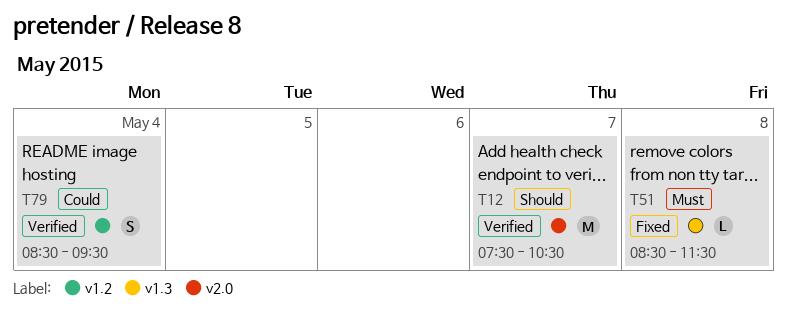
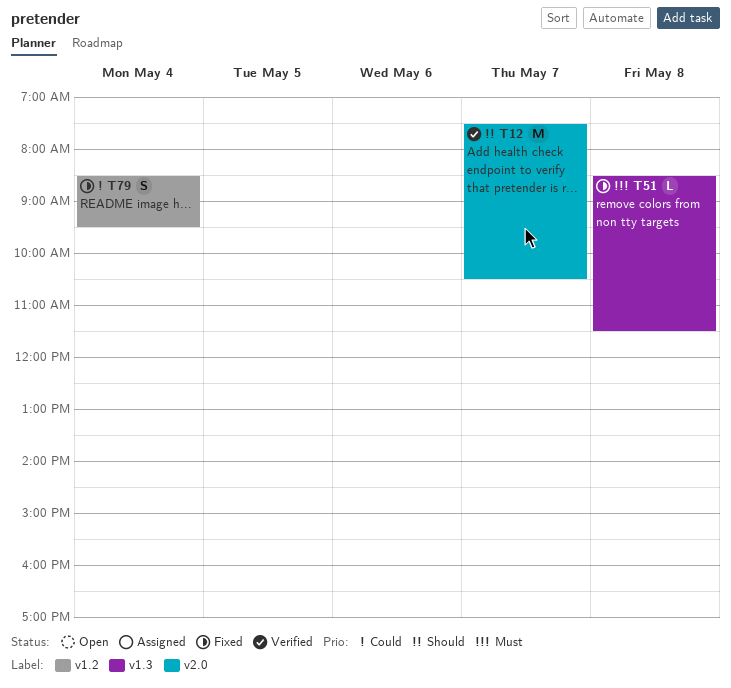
T79, status: Verified -> Fixed

